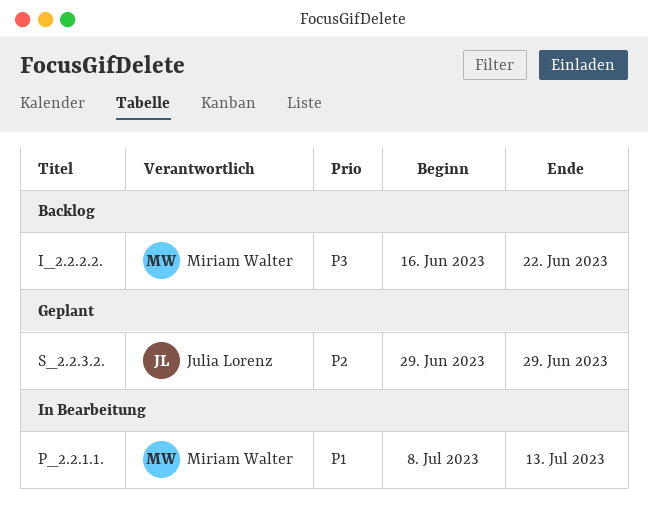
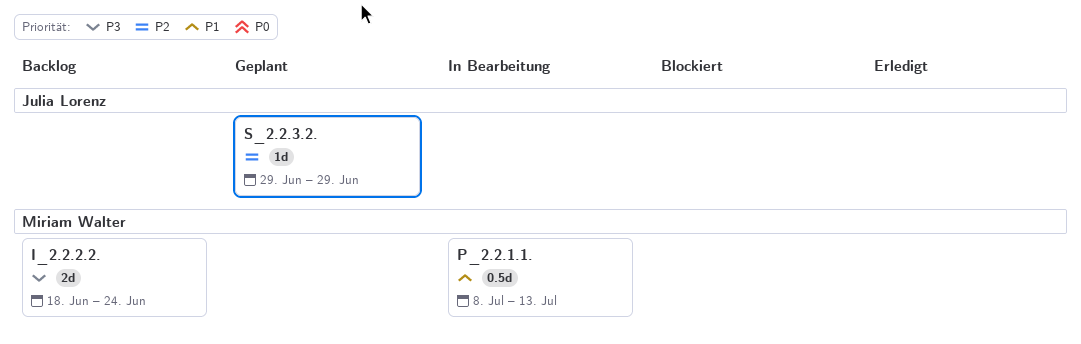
I_2.2.2.2., start: Jun 16 -> Jun 18
I_2.2.2.2., due: Jun 22 -> Jun 24

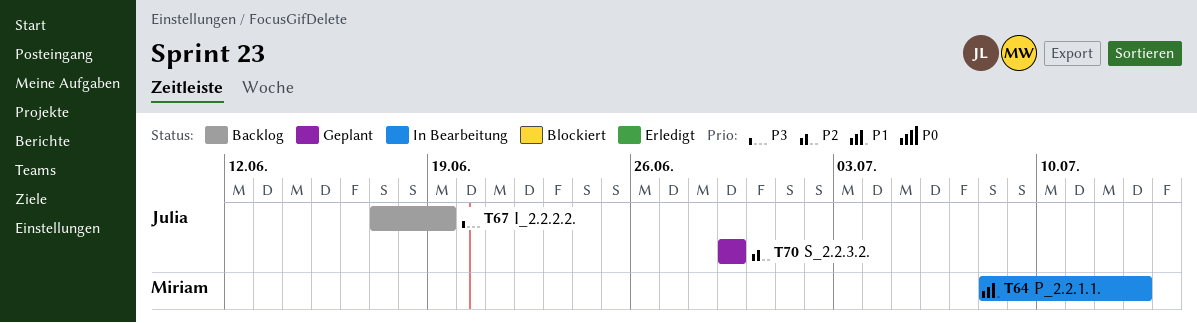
I_2.2.2.2., owner: Miriam Walter -> Julia Lorenz
I_2.2.2.2., start: Jun 18 -> Jun 17
I_2.2.2.2., due: Jun 24 -> Jun 19

